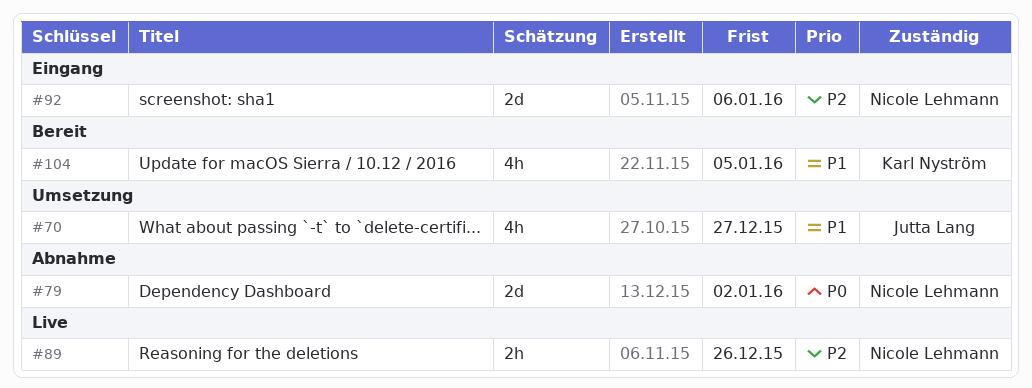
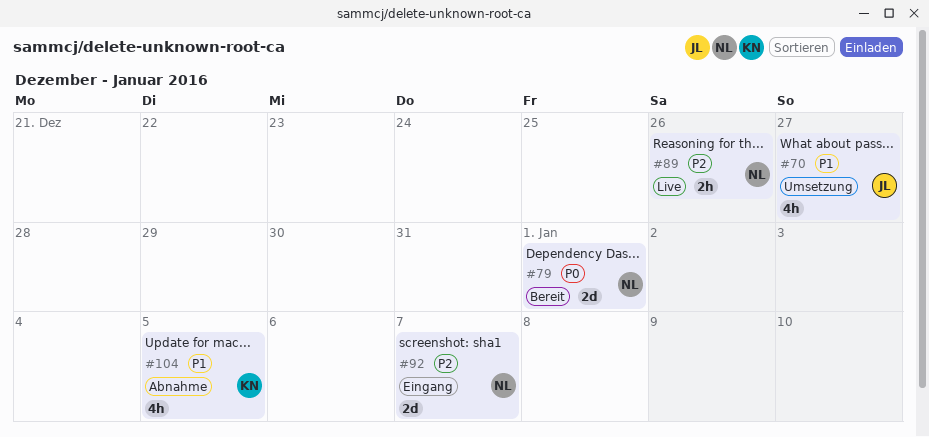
#79, status: Abnahme -> Bereit
#79, due: Jan 2 -> Jan 1
#92, due: Jan 6 -> Jan 7
#104, status: Bereit -> Abnahme

